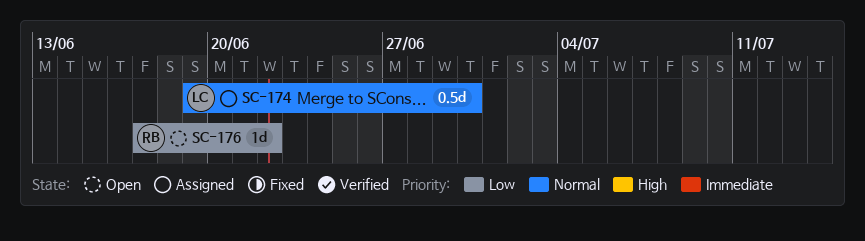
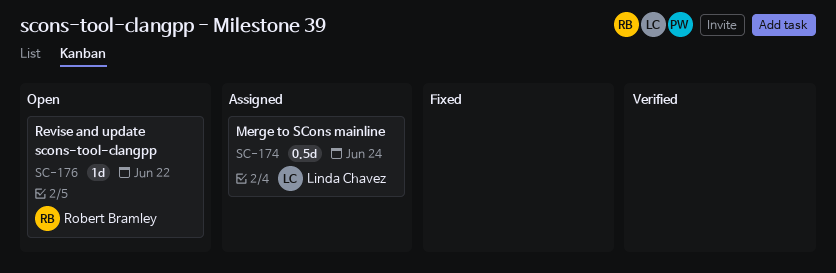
SC-174, due: Jun 30 -> Jun 24

